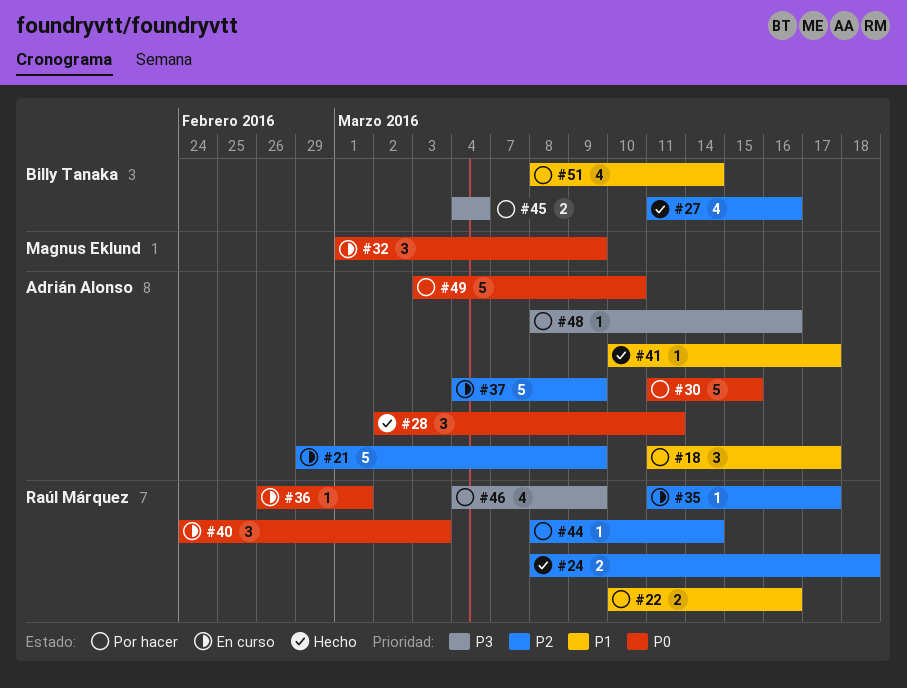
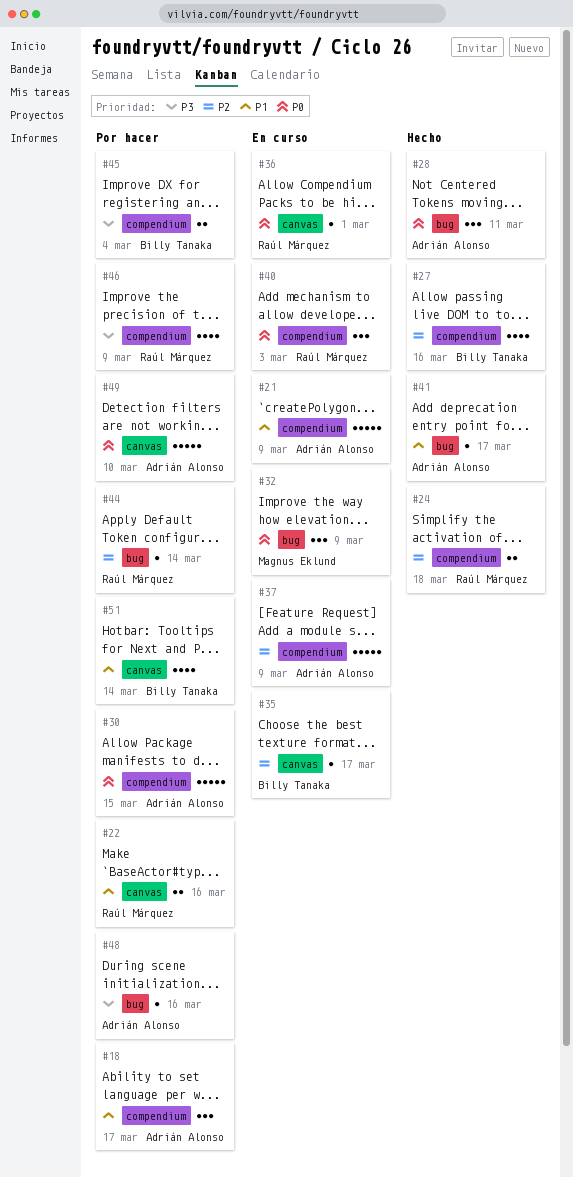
#21, priority: P2 -> P1
#35, owner: Raúl Márquez -> Billy Tanaka

